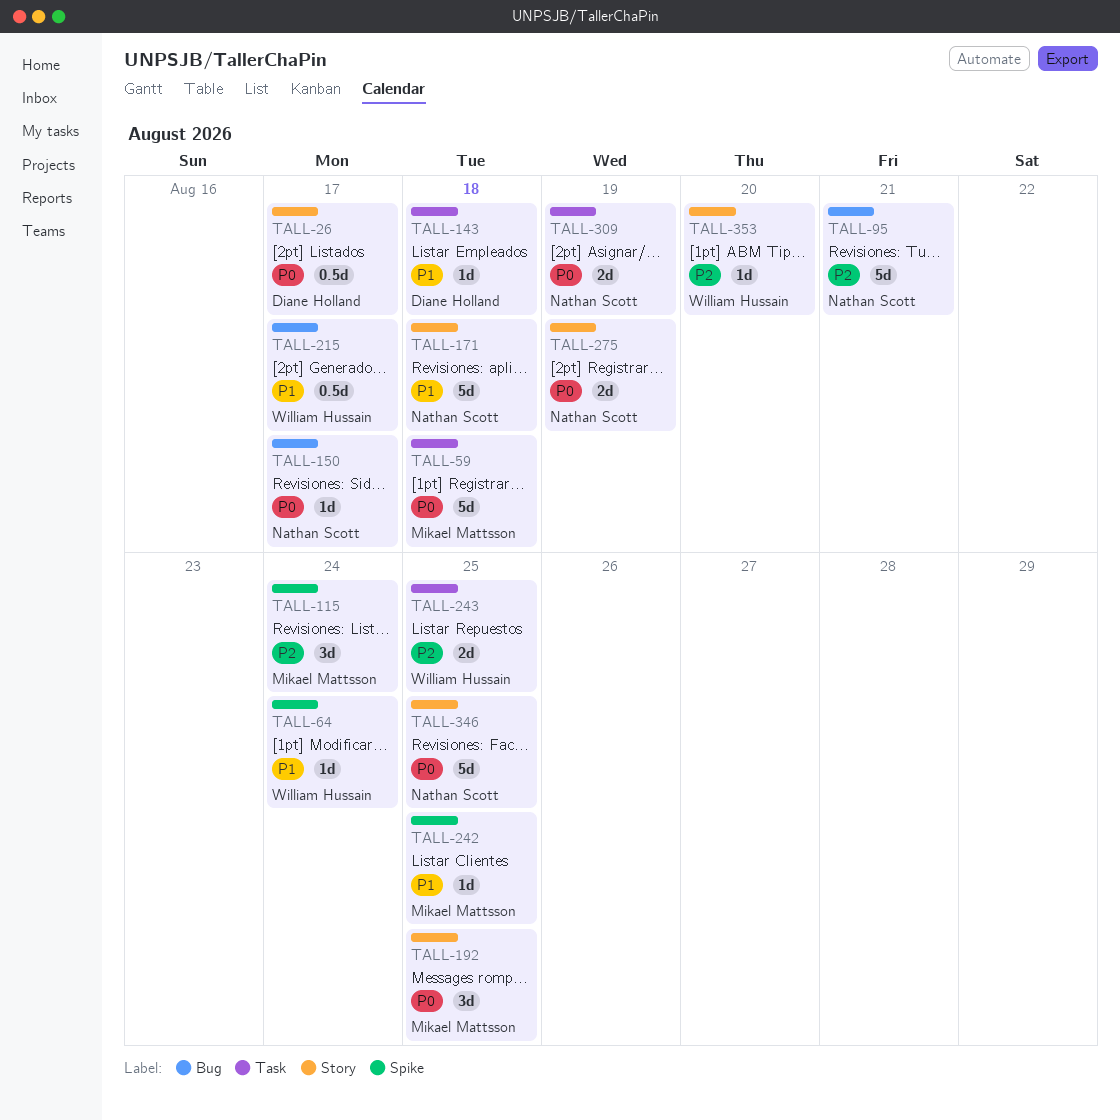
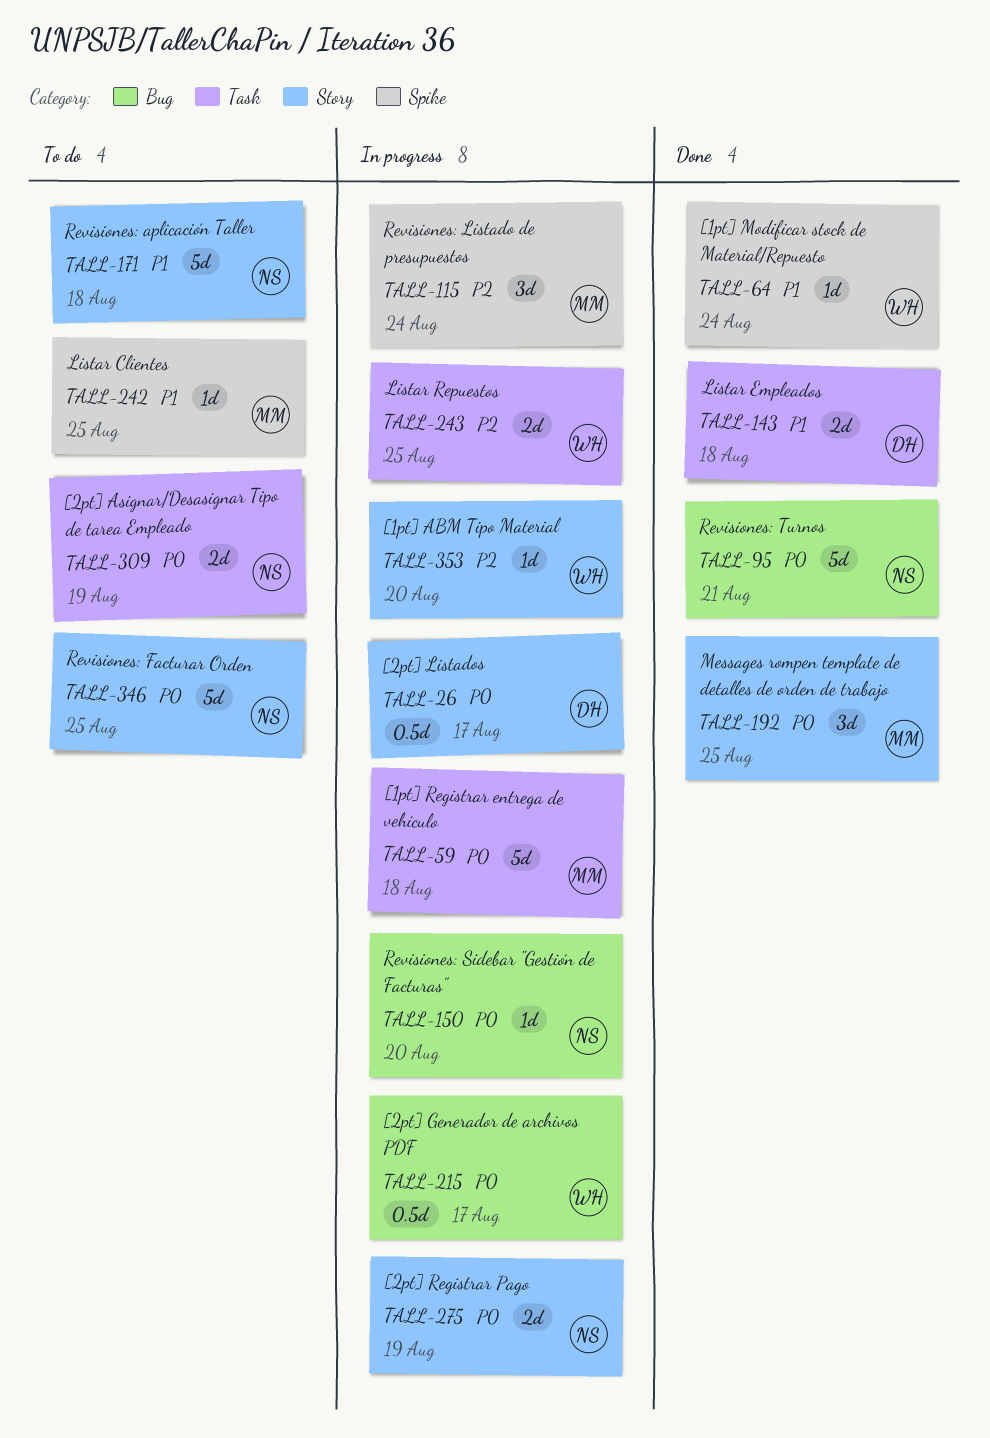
TALL-95, priority: P2 -> P0
TALL-143, estimate: 1d -> 2d
TALL-150, due: Aug 17 -> Aug 20
TALL-215, priority: P1 -> P0

